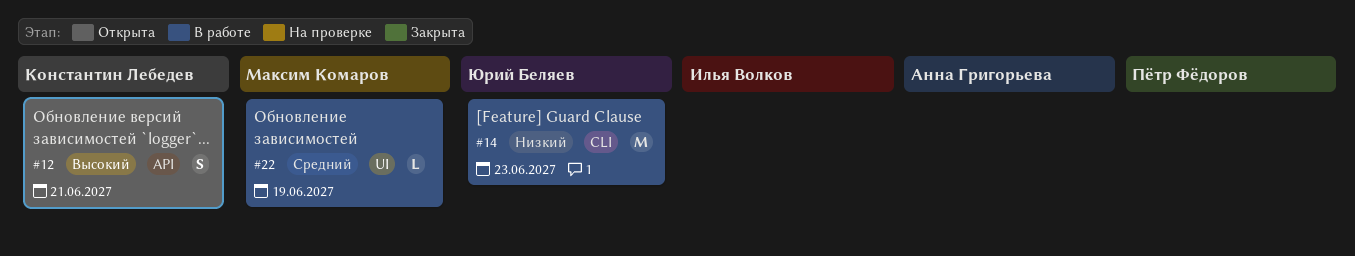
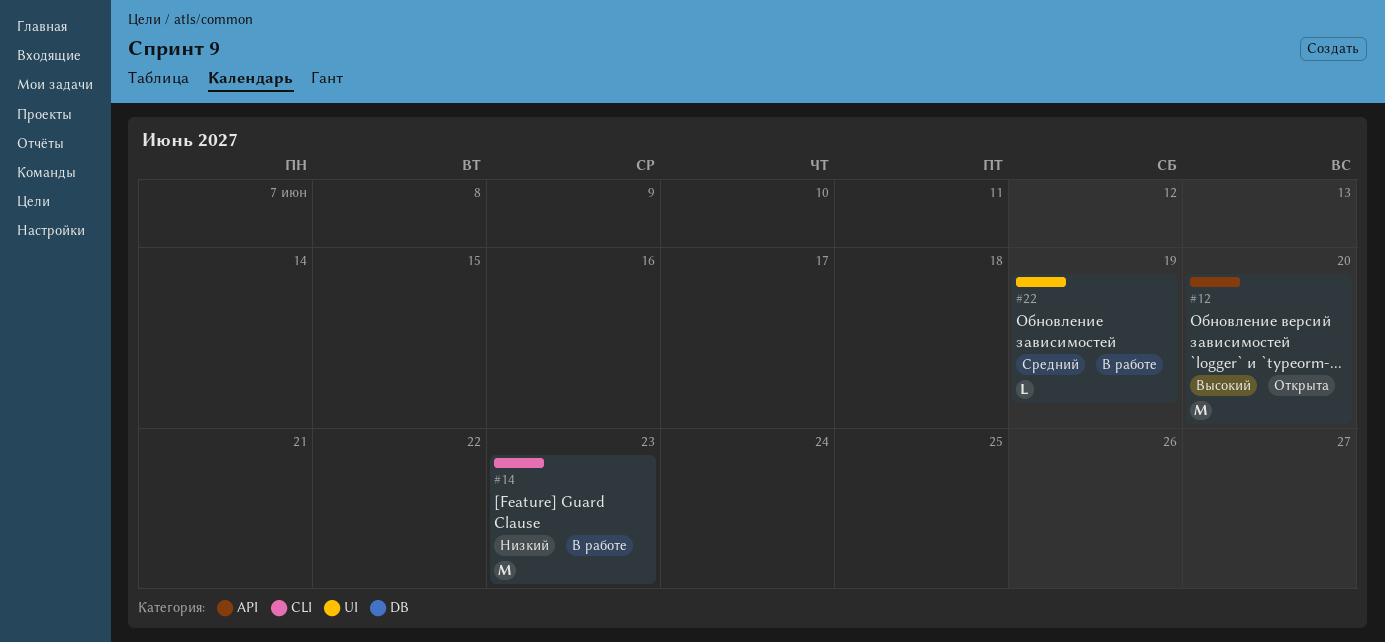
#12, estimate: S -> M
#12, due: Jun 21 -> Jun 20

